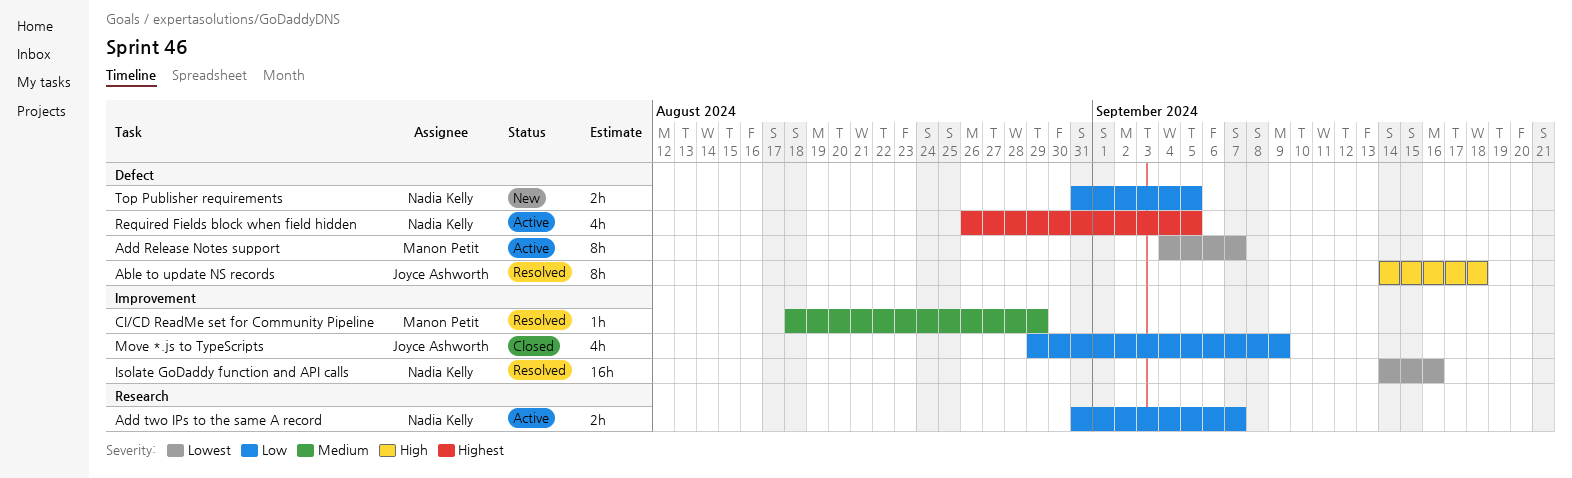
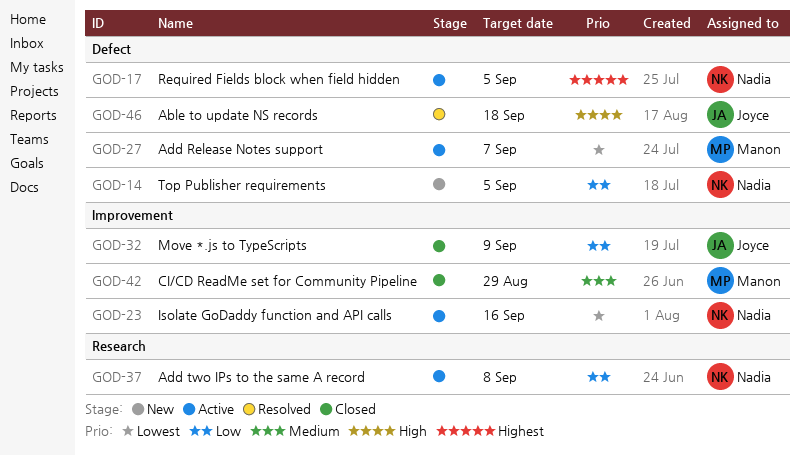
Add two IPs to the same A record, due: Sep 7 -> Sep 8
CI/CD ReadMe set for Community Pipeline, status: Resolved -> Closed
Isolate GoDaddy function and API calls, status: Resolved -> Active

